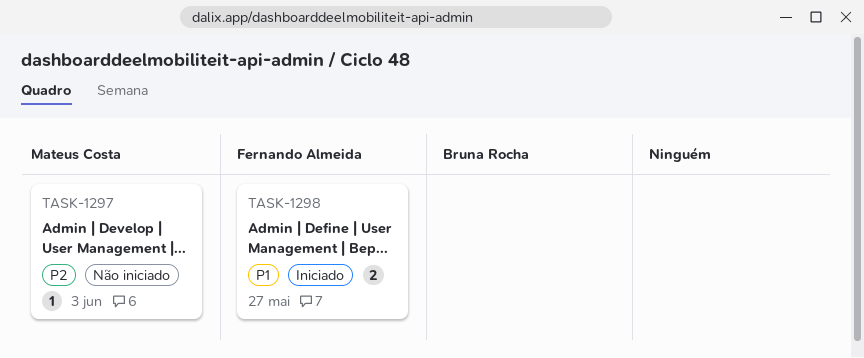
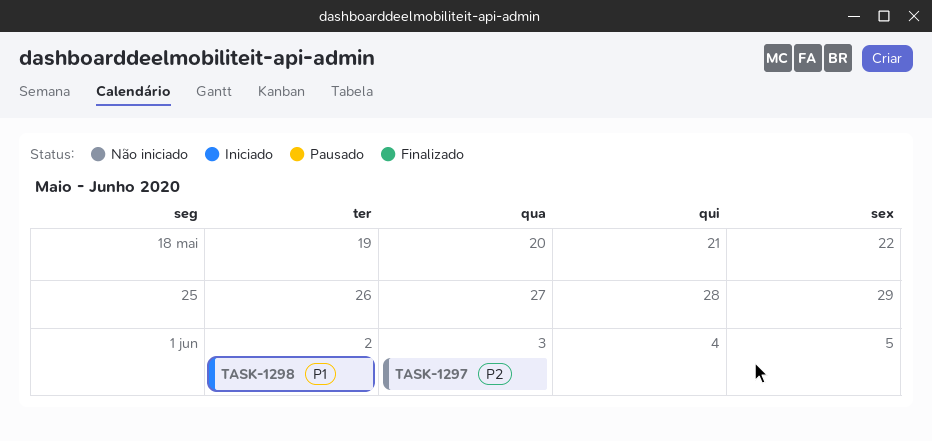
TASK-1298, due: May 27 -> Jun 2

